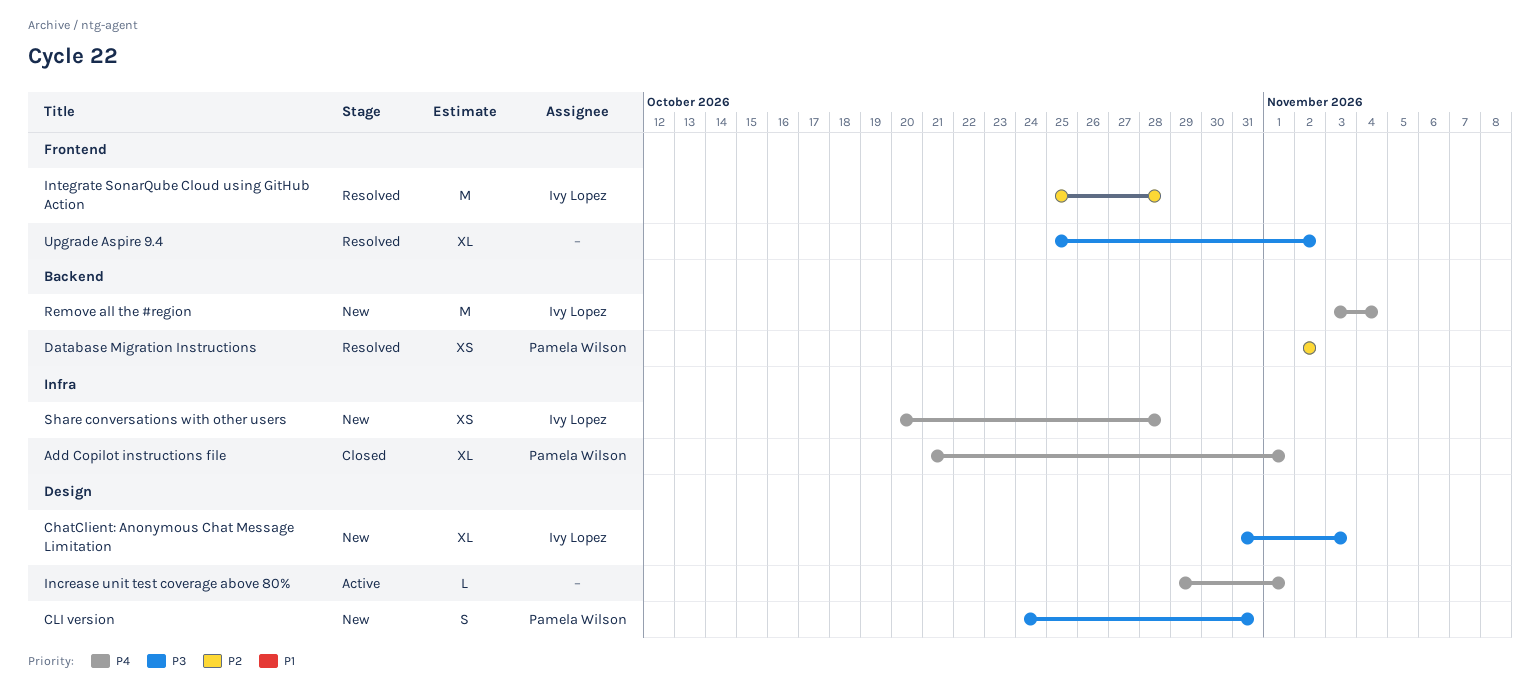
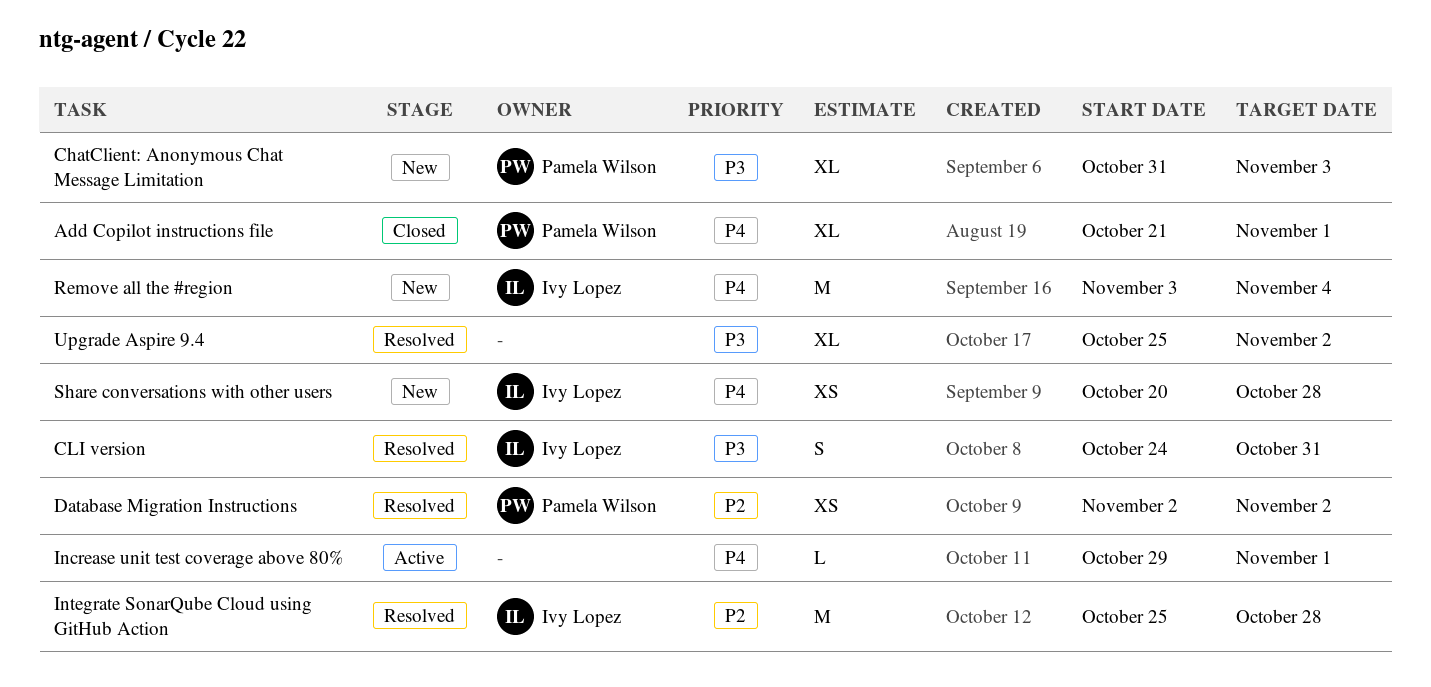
ChatClient: Anonymous Chat Message Limitation, owner: Ivy Lopez -> Pamela Wilson
CLI version, status: New -> Resolved
CLI version, owner: Pamela Wilson -> Ivy Lopez

